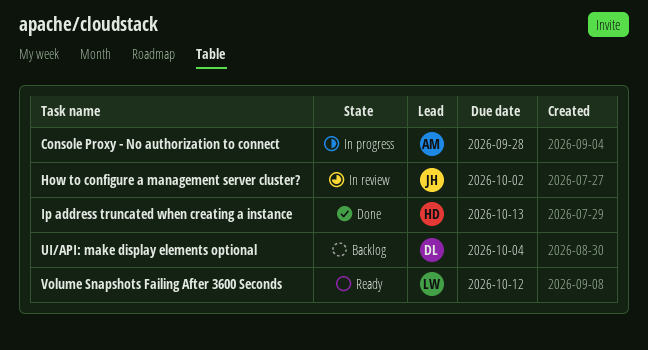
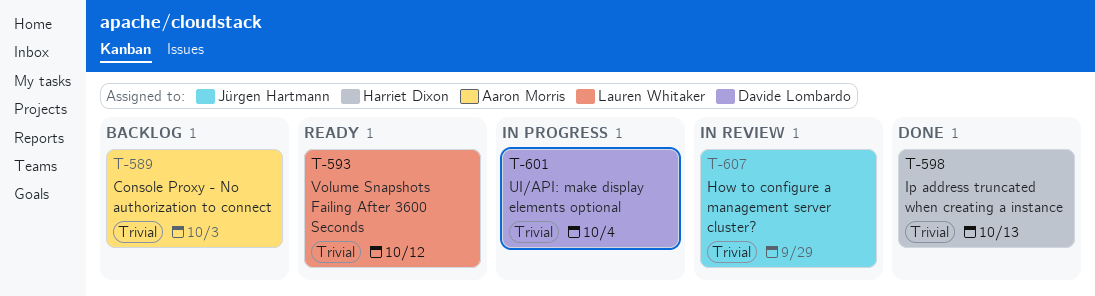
Console Proxy - No authorization to connect, status: In progress -> Backlog
Console Proxy - No authorization to connect, due: Sep 28 -> Oct 3
How to configure a management server cluster?, due: Oct 2 -> Sep 29
UI/API: make display elements optional, status: Backlog -> In progress

